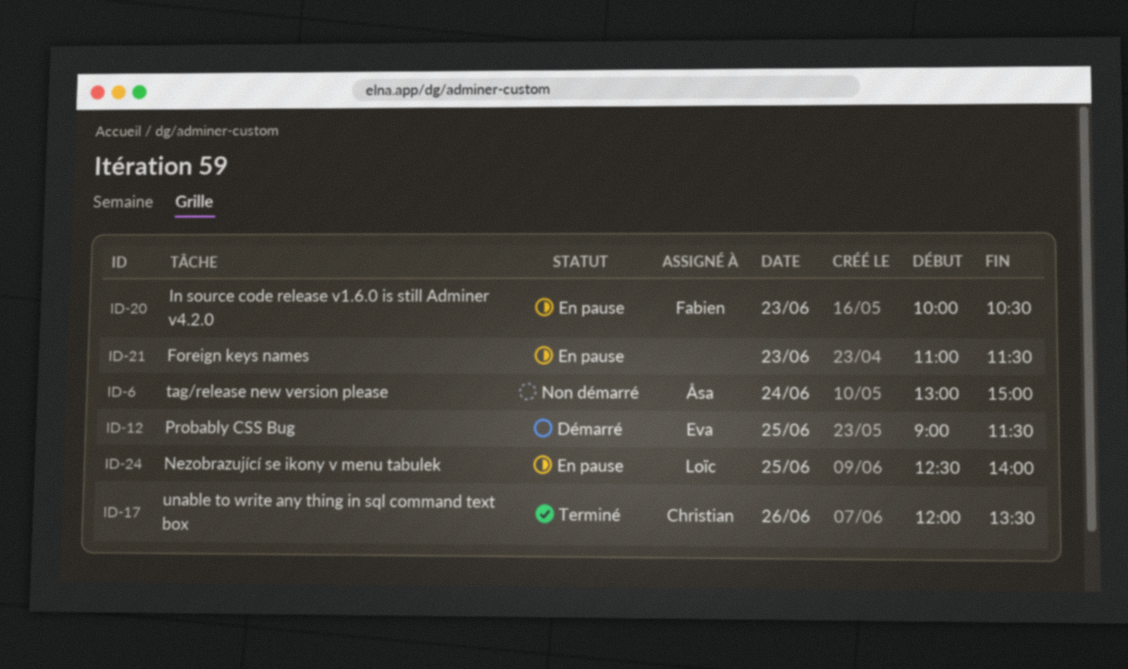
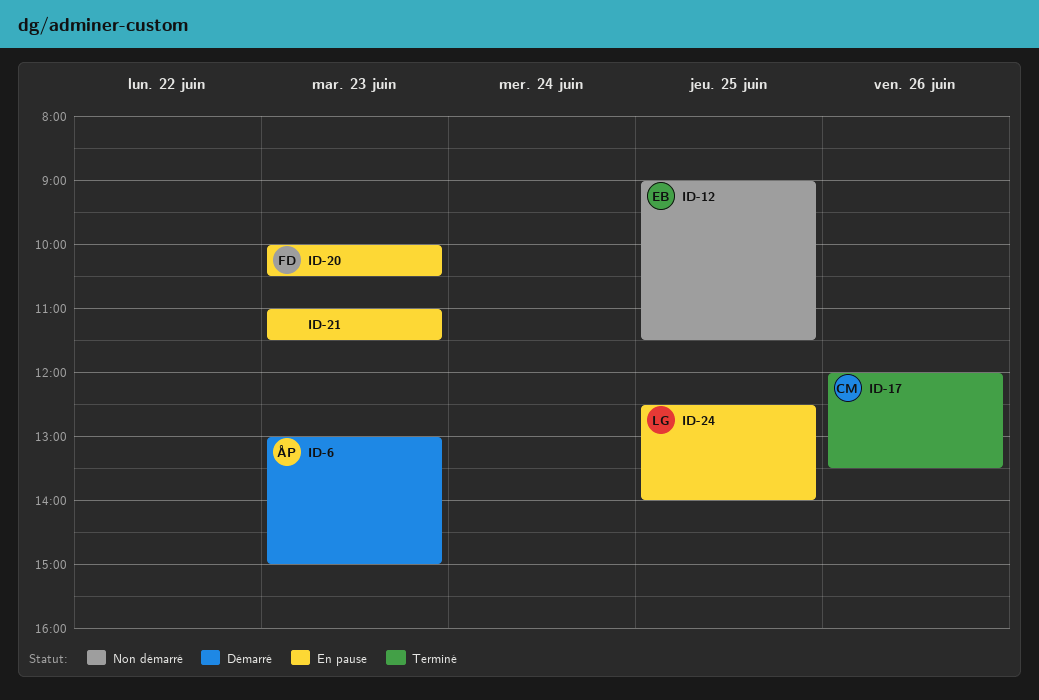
ID-6, status: Non démarré -> Démarré
ID-6, day: Jun 24 -> Jun 23
ID-12, status: Démarré -> Non démarré

